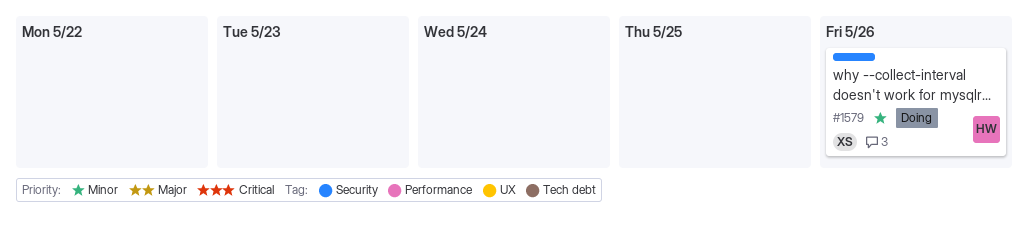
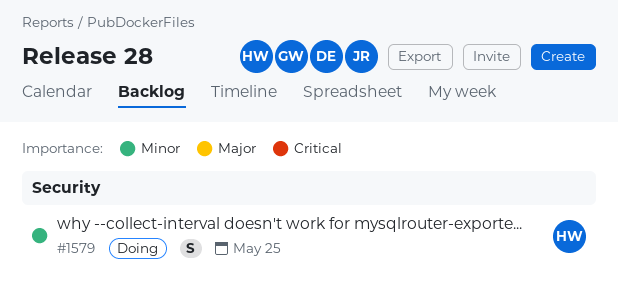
#1579, estimate: XS -> S
#1579, due: May 26 -> May 25

